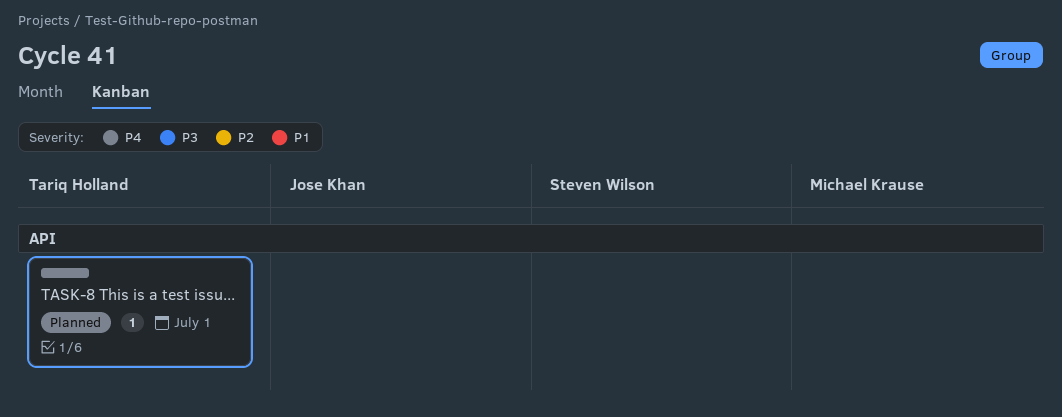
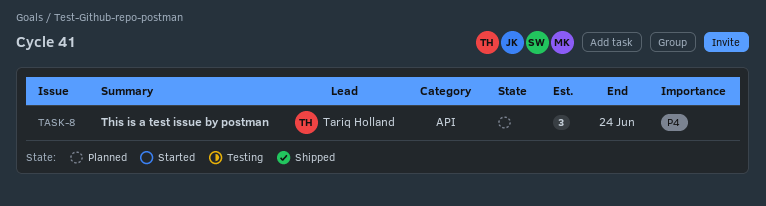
TASK-8, estimate: 1 -> 3
TASK-8, due: Jul 1 -> Jun 24

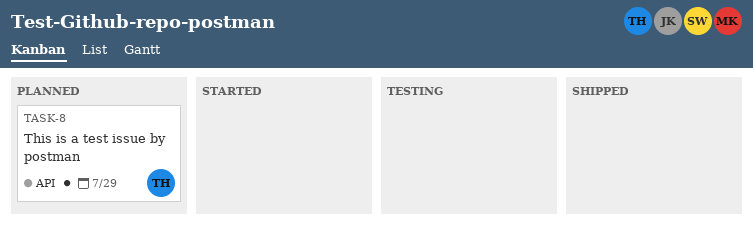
TASK-8, estimate: 3 -> 1
TASK-8, due: Jun 24 -> Jul 29

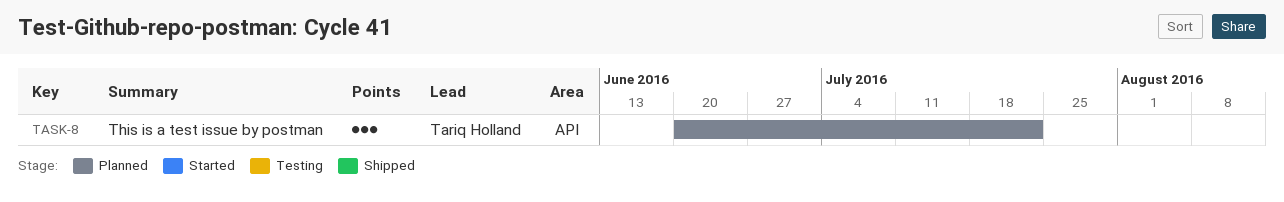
TASK-8, estimate: 1 -> 3
TASK-8, due: Jul 29 -> Jul 22

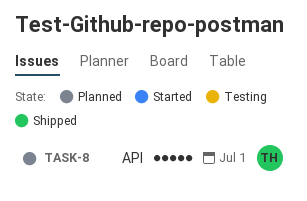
TASK-8, estimate: 3 -> 5
TASK-8, due: Jul 22 -> Jul 1

